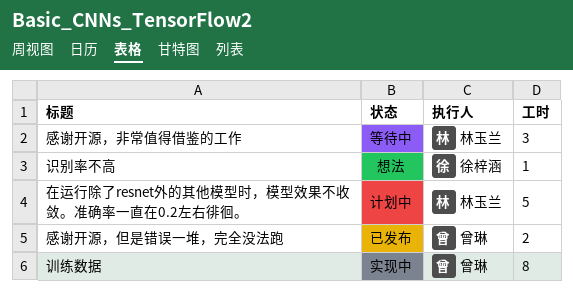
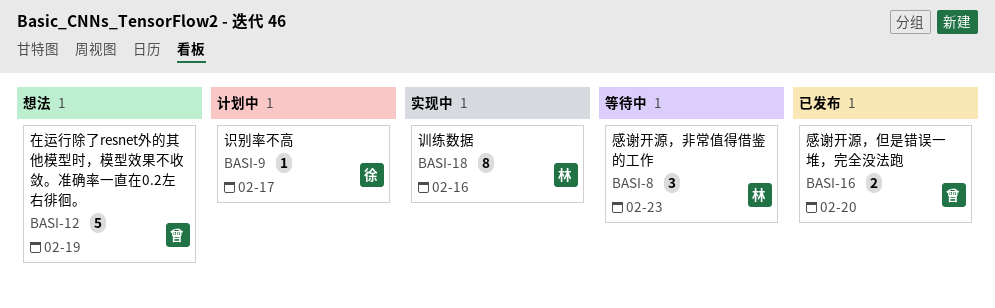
在运行除了resnet外的其他模型时，模型效果不收敛。准确率一直在0.2左右徘徊。, status: 计划中 -> 想法
在运行除了resnet外的其他模型时，模型效果不收敛。准确率一直在0.2左右徘徊。, owner: 林玉兰 -> 曾琳
训练数据, owner: 曾琳 -> 林玉兰
识别率不高, status: 想法 -> 计划中

